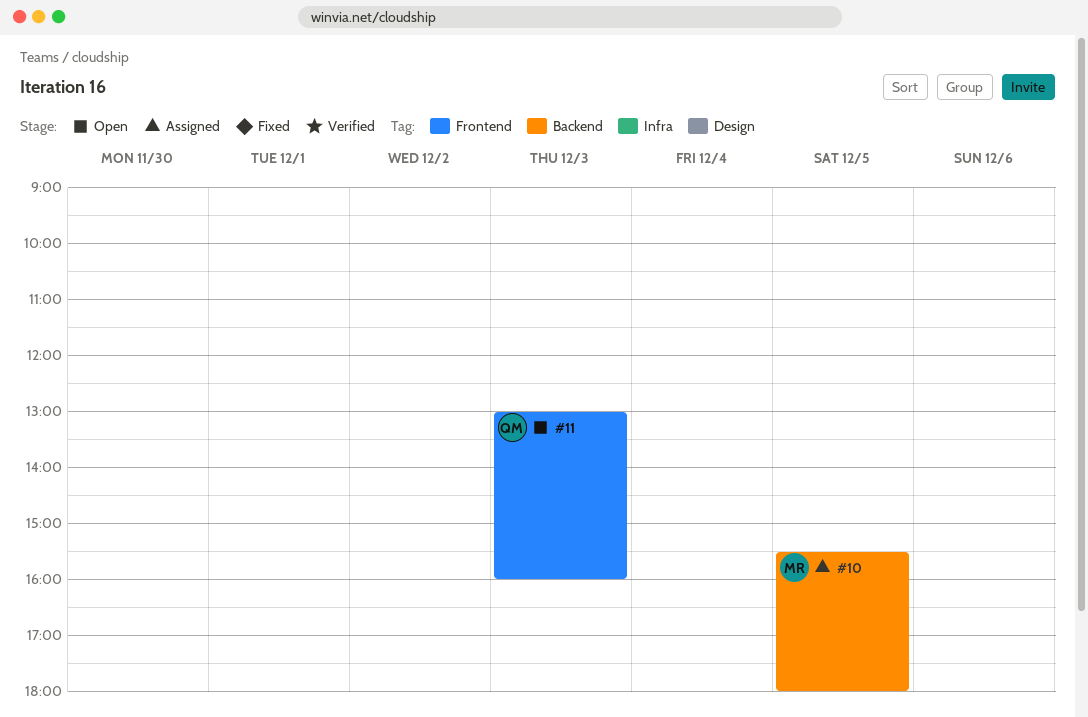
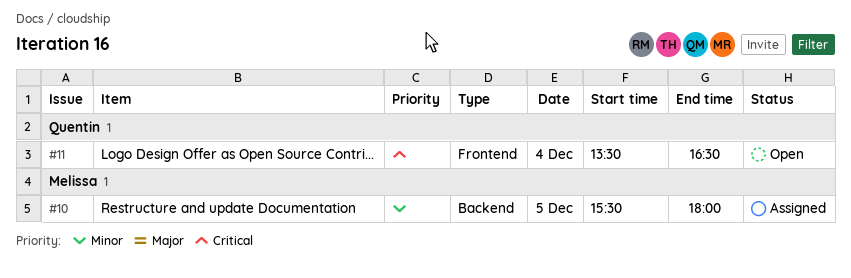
#11, day: Dec 3 -> Dec 4
#11, begins: 13:00 -> 13:30
#11, ends: 16:00 -> 16:30

